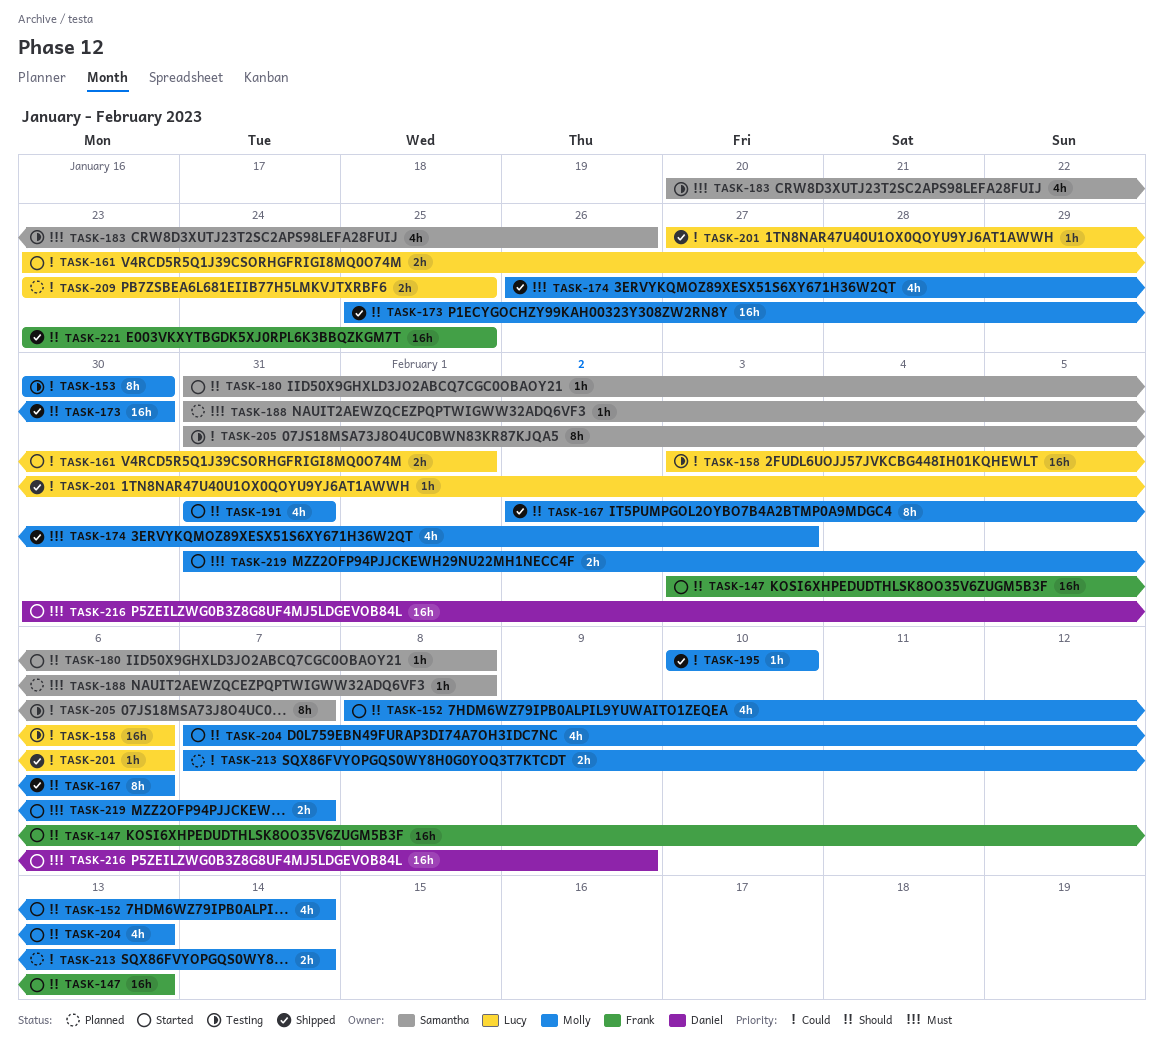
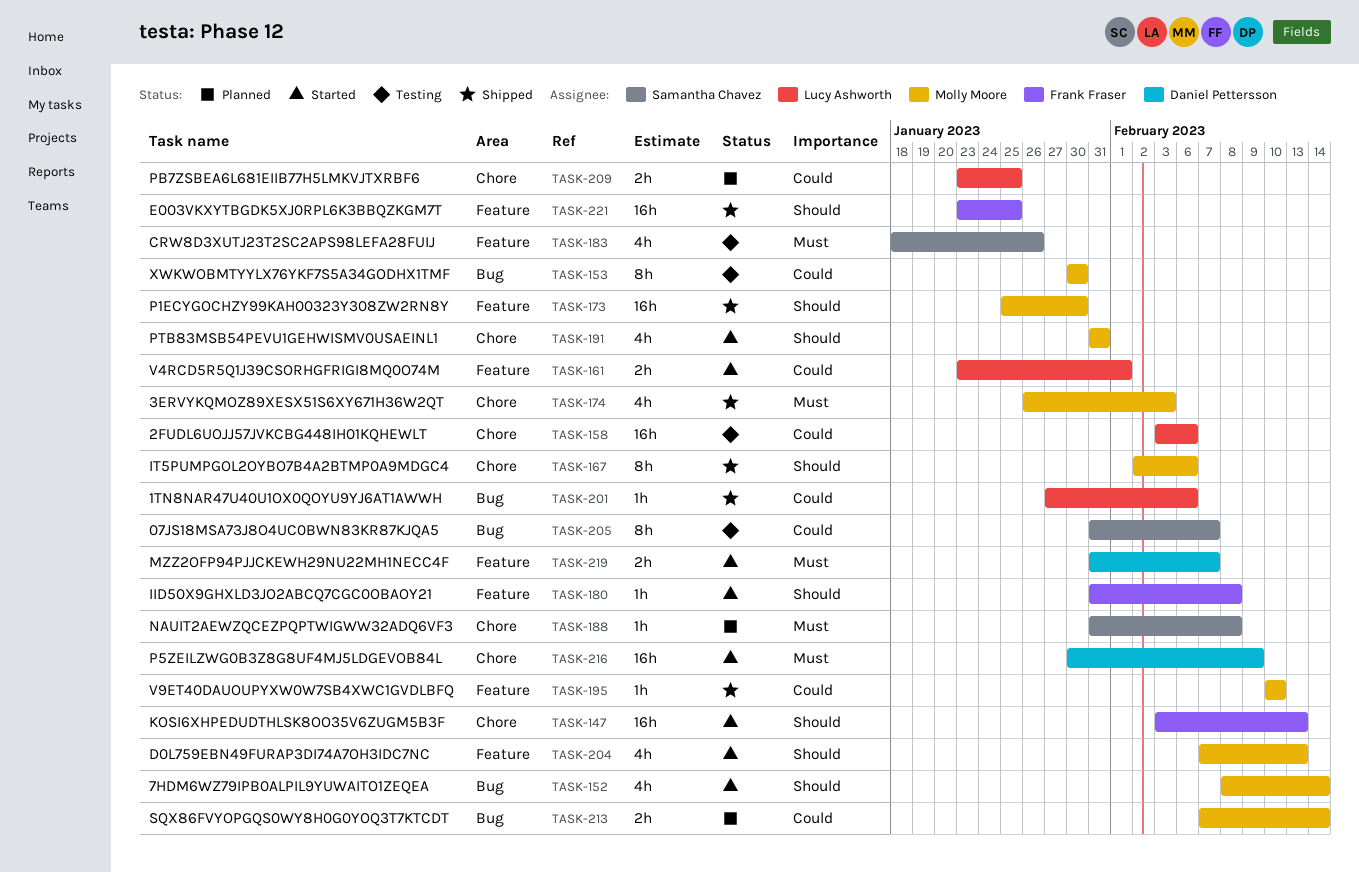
TASK-180, owner: Samantha Chavez -> Frank Fraser
TASK-183, start: Jan 20 -> Jan 18
TASK-219, owner: Molly Moore -> Daniel Pettersson

